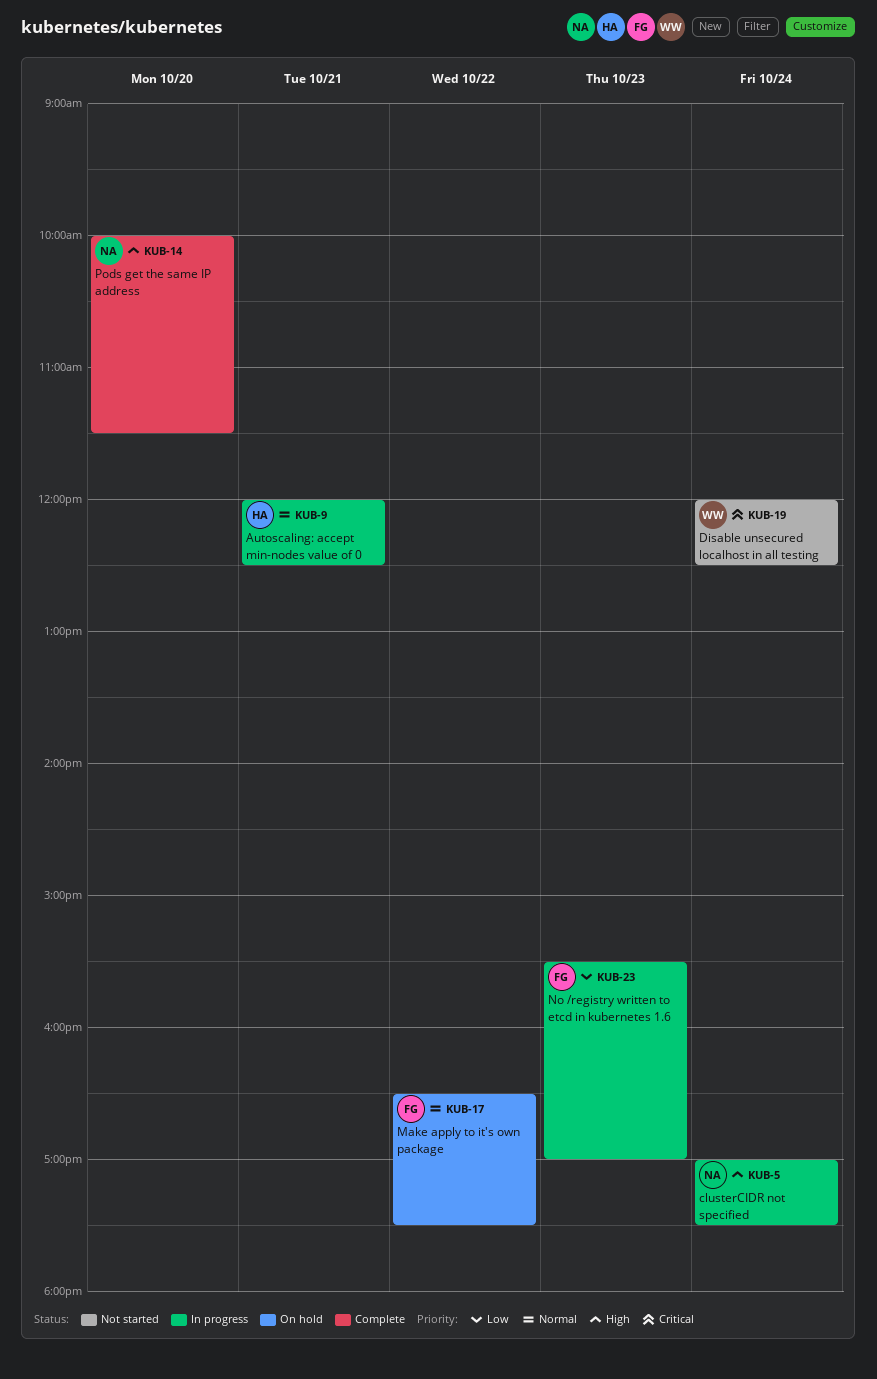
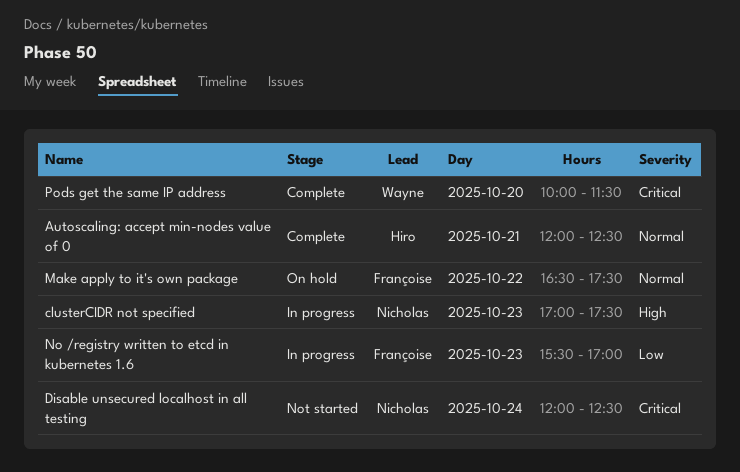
Autoscaling: accept min-nodes value of 0, status: In progress -> Complete
clusterCIDR not specified, day: Oct 24 -> Oct 23
Disable unsecured localhost in all testing, owner: Wayne -> Nicholas
Pods get the same IP address, owner: Nicholas -> Wayne
Pods get the same IP address, priority: High -> Critical

